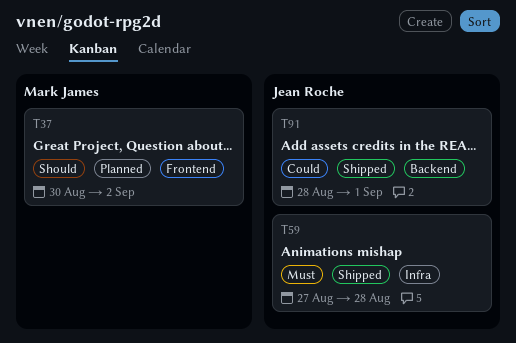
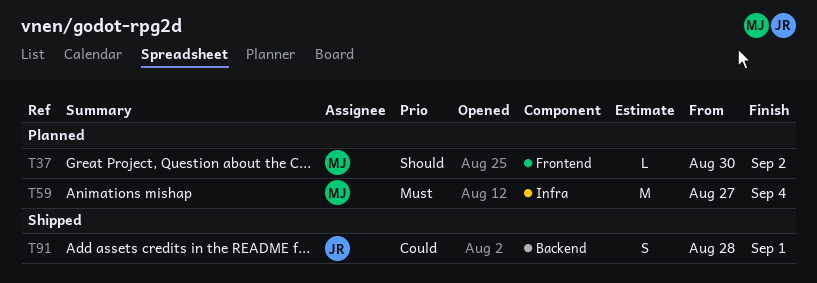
T59, status: Shipped -> Planned
T59, owner: Jean Roche -> Mark James
T59, due: Aug 28 -> Sep 4

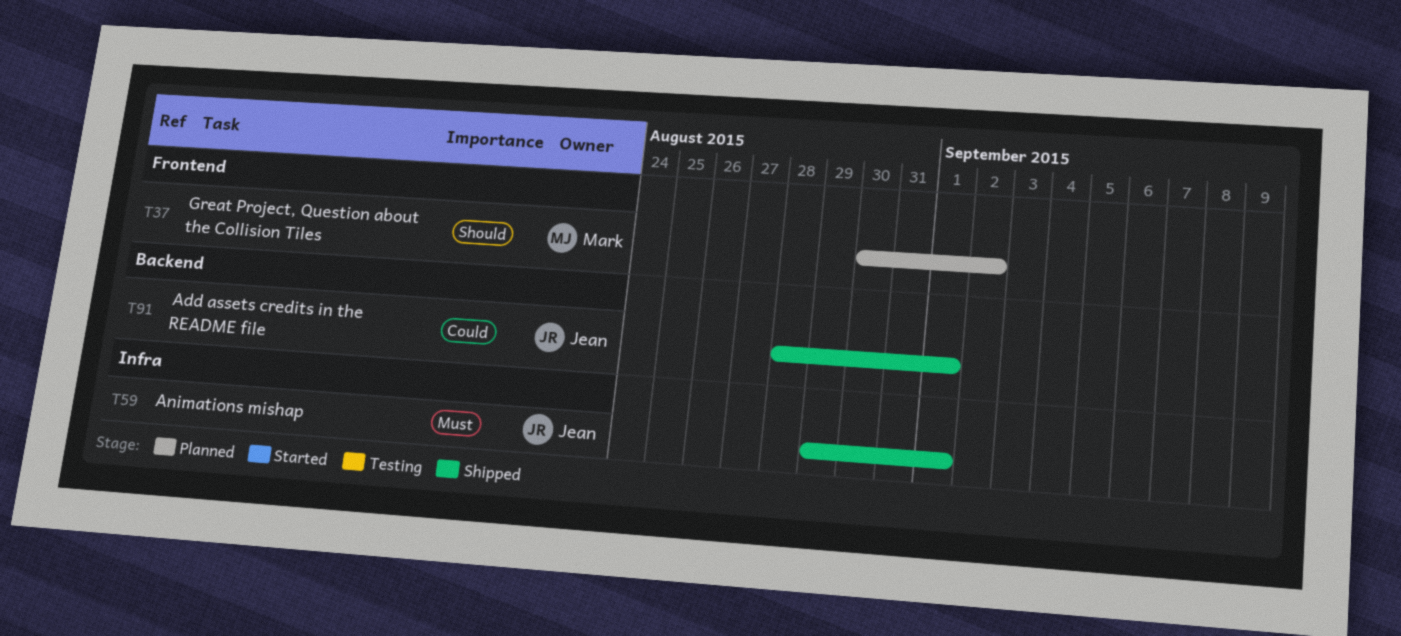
T59, status: Planned -> Shipped
T59, owner: Mark -> Jean
T59, start: Aug 27 -> Aug 29
T59, due: Sep 4 -> Sep 1

